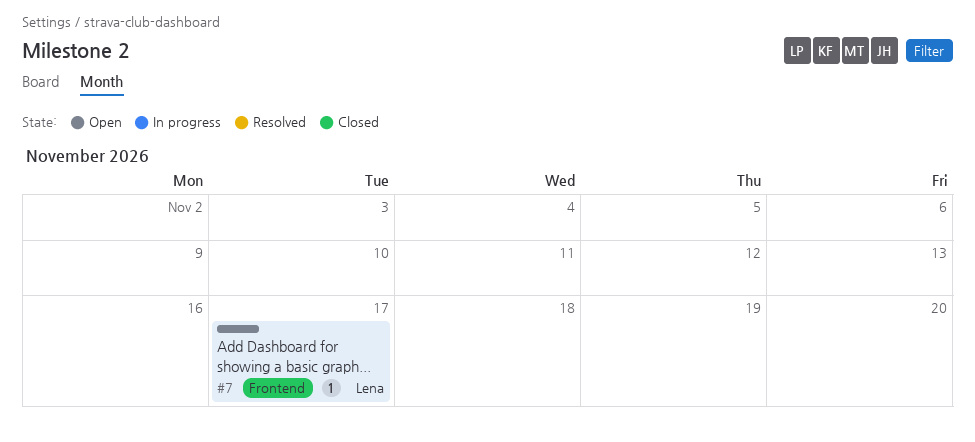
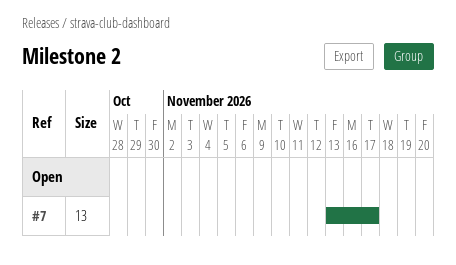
#7, estimate: 1 -> 13

